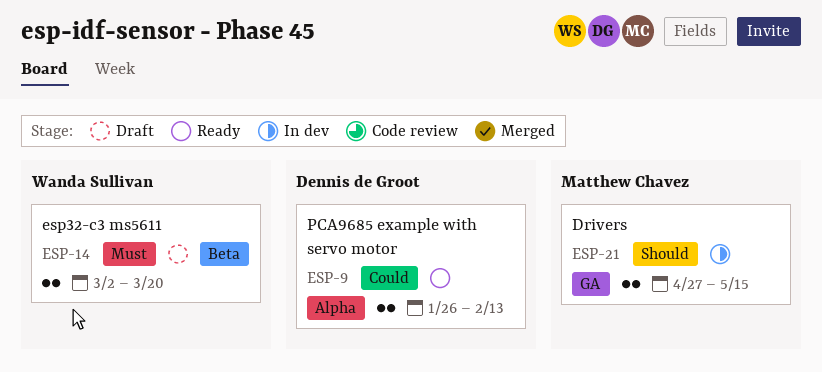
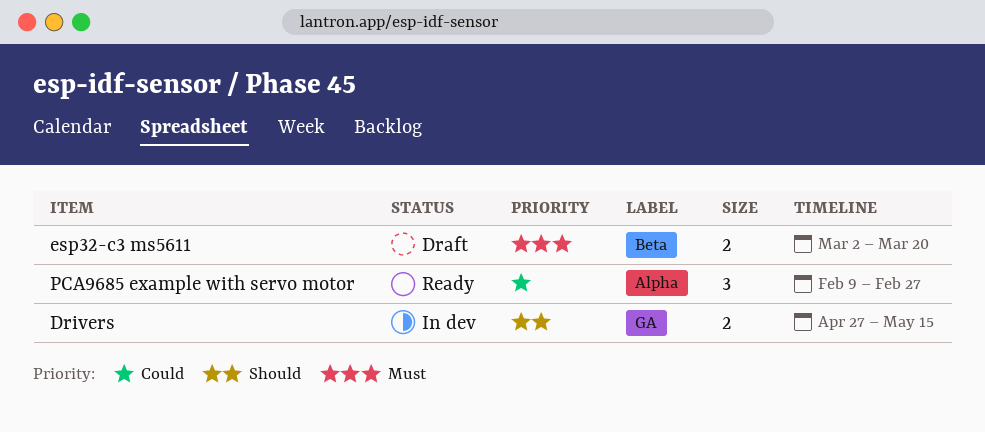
PCA9685 example with servo motor, estimate: 2 -> 3
PCA9685 example with servo motor, start: Jan 26 -> Feb 9
PCA9685 example with servo motor, due: Feb 13 -> Feb 27

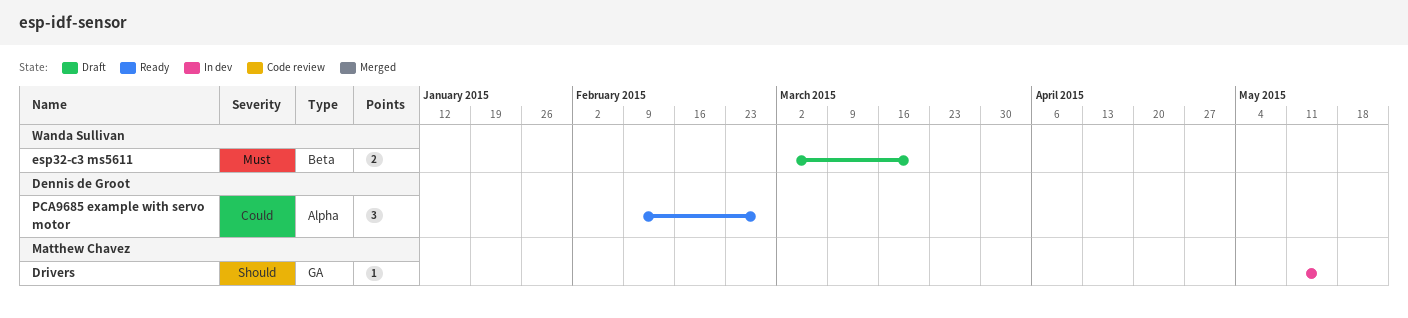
Drivers, estimate: 2 -> 1
Drivers, start: Apr 27 -> May 11

